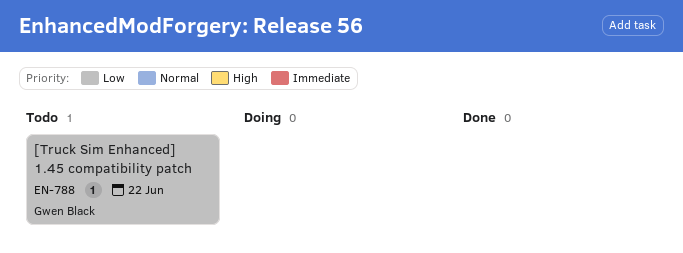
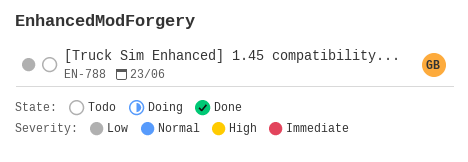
EN-788, due: Jun 22 -> Jun 23

